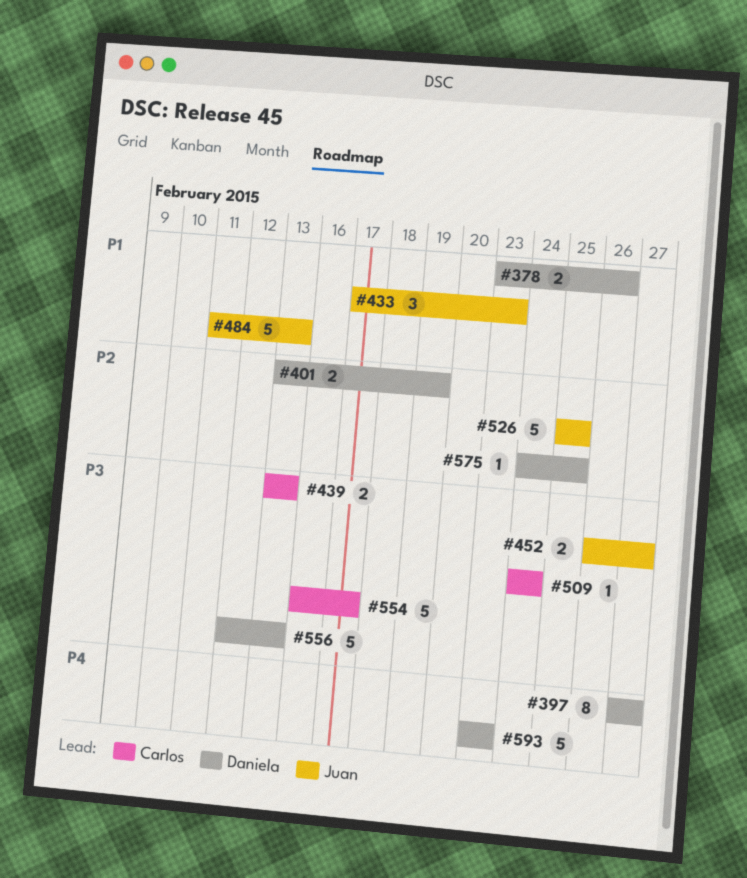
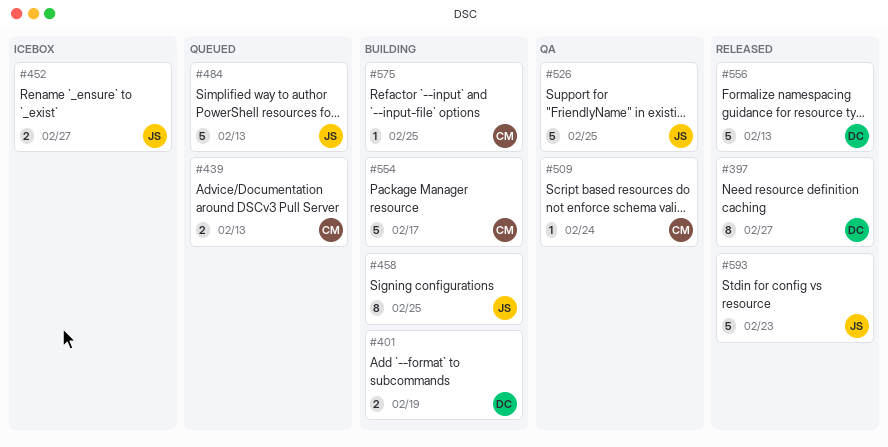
#378: present -> none
#433: present -> none
#458: none -> present
#575, owner: Daniela -> Carlos
#593, owner: Daniela -> Juan

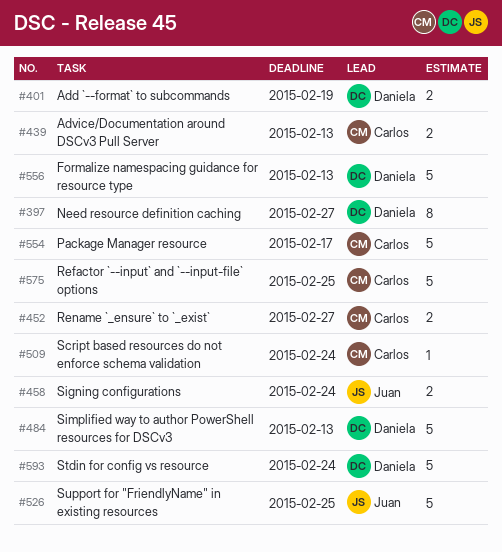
#452, owner: Juan -> Carlos
#458, estimate: 8 -> 2
#458, due: Feb 25 -> Feb 24
#484, owner: Juan -> Daniela
#575, estimate: 1 -> 5
#593, owner: Juan -> Daniela
#593, due: Feb 23 -> Feb 24

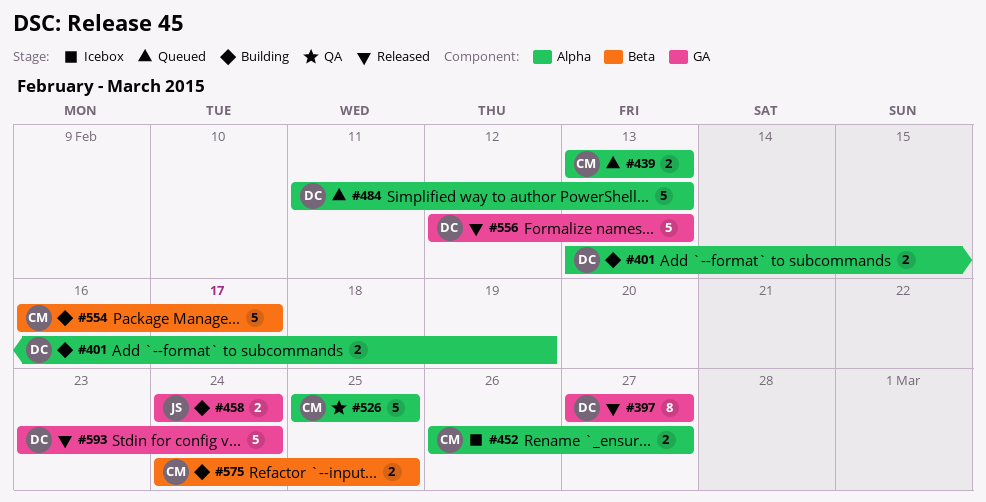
#509: present -> none
#526, owner: Juan -> Carlos
#575, estimate: 5 -> 2

